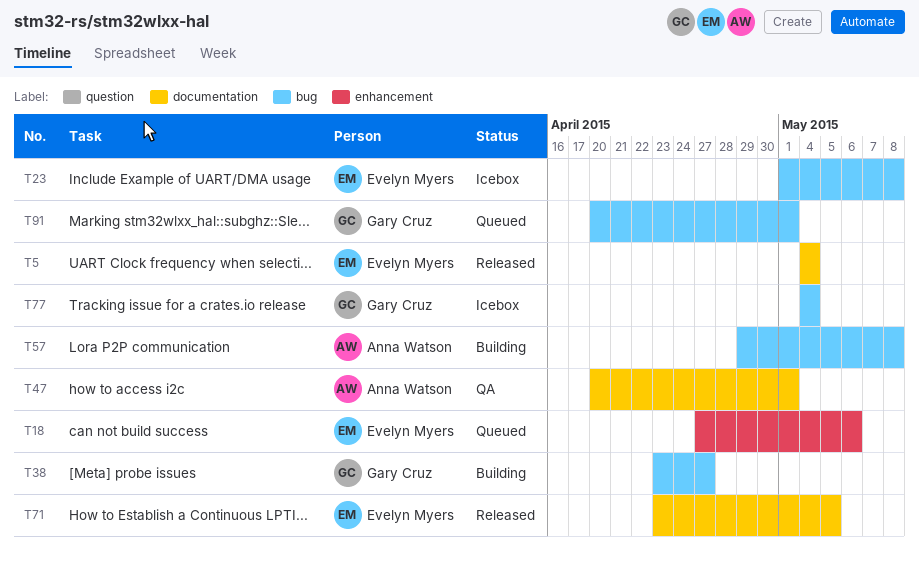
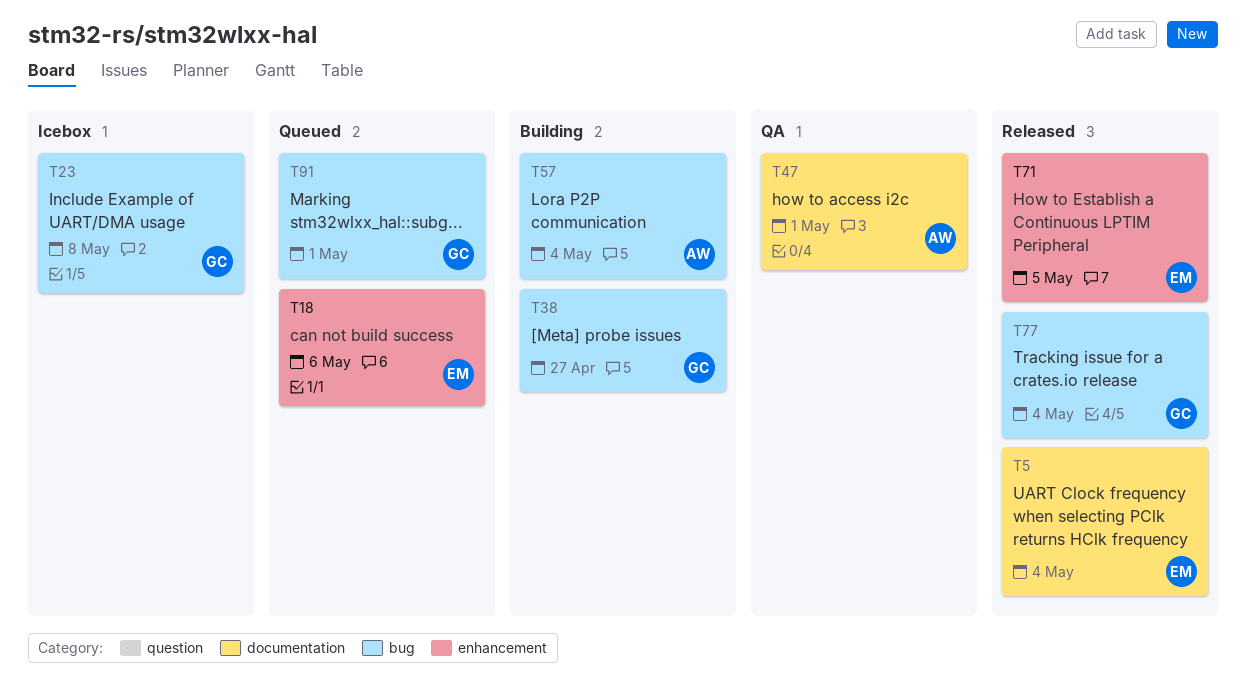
T23, owner: Evelyn Myers -> Gary Cruz
T57, due: May 8 -> May 4
T71, label: documentation -> enhancement
T77, status: Icebox -> Released

